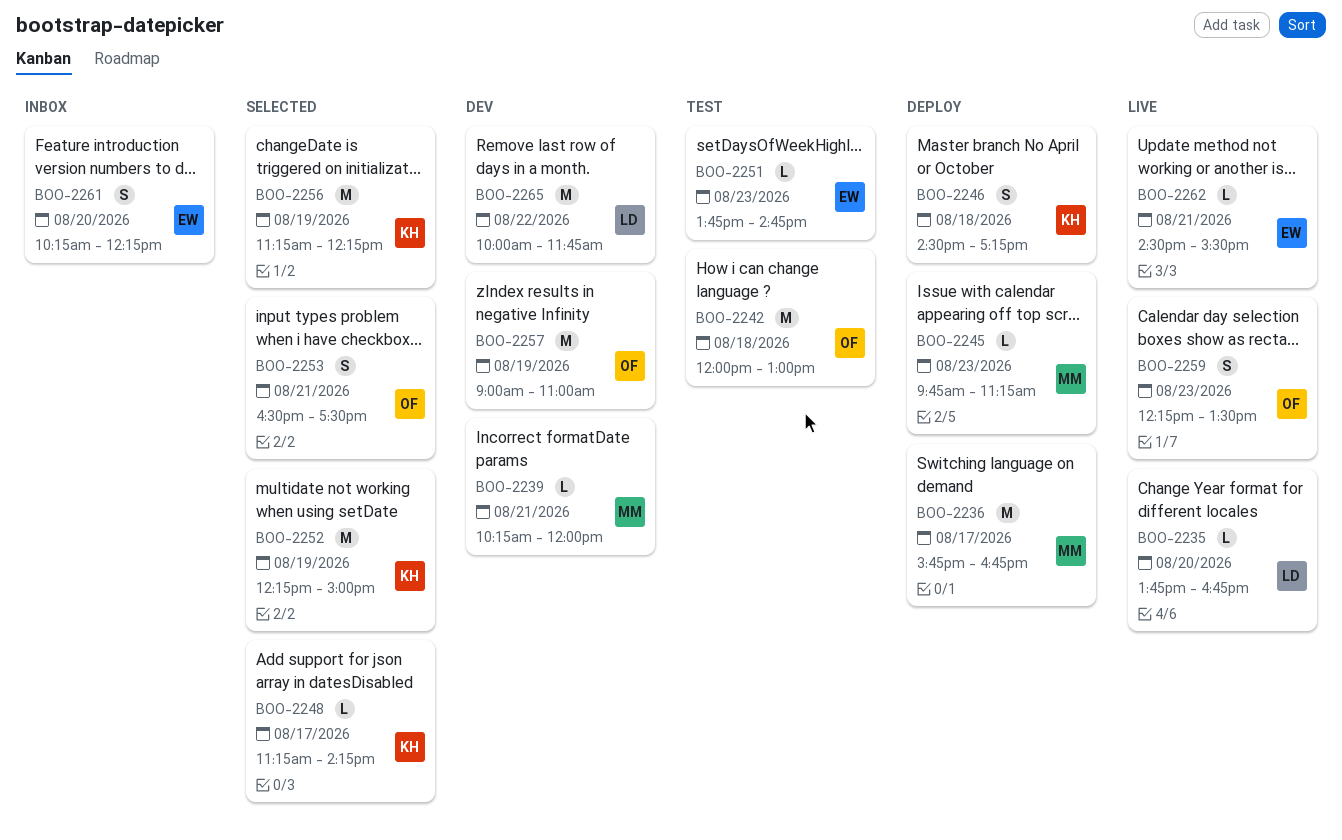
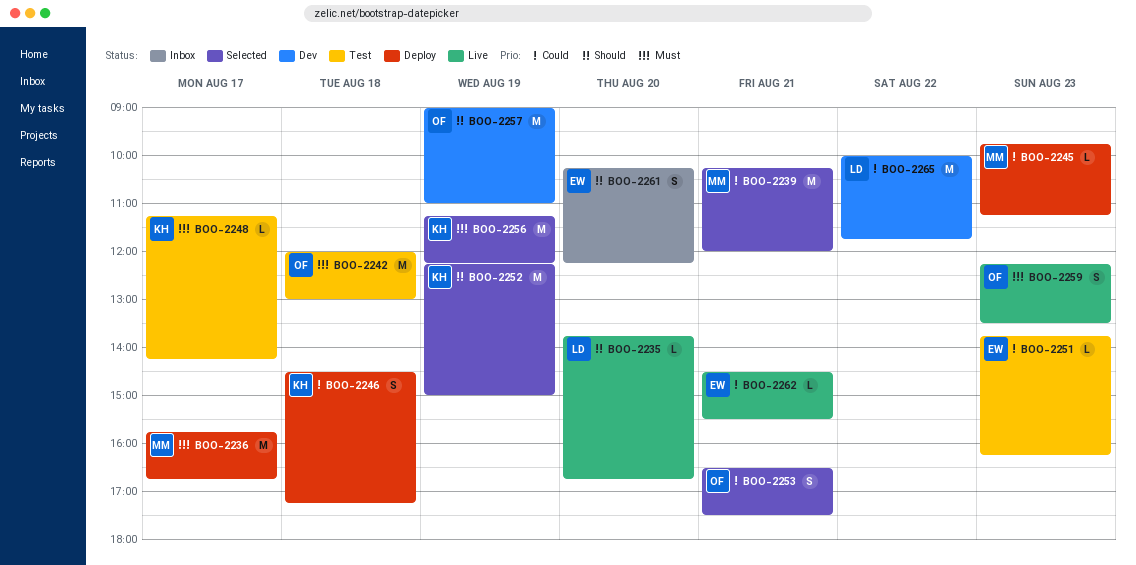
BOO-2239, status: Dev -> Selected
BOO-2239, estimate: L -> M
BOO-2248, status: Selected -> Test
BOO-2251, ends: 14:45 -> 16:15

